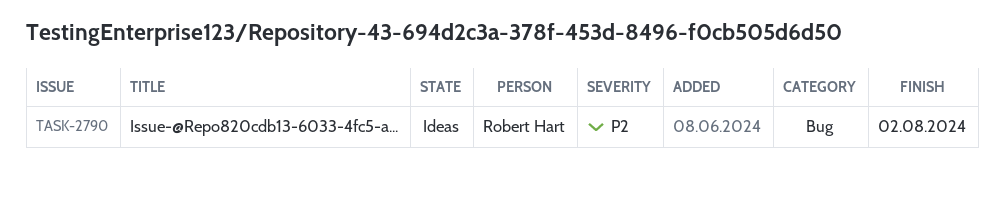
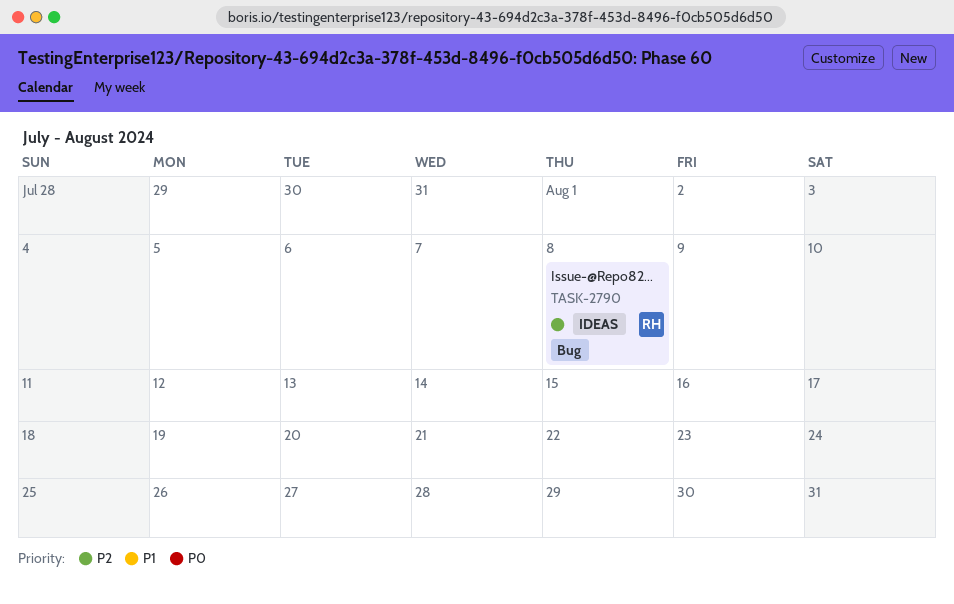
TASK-2790, due: Aug 2 -> Aug 8

